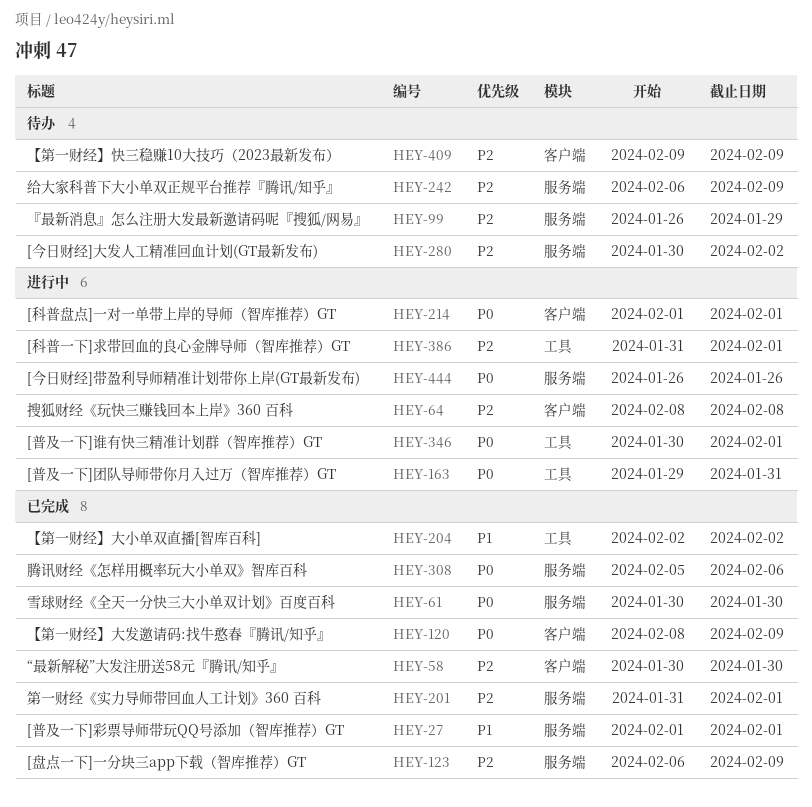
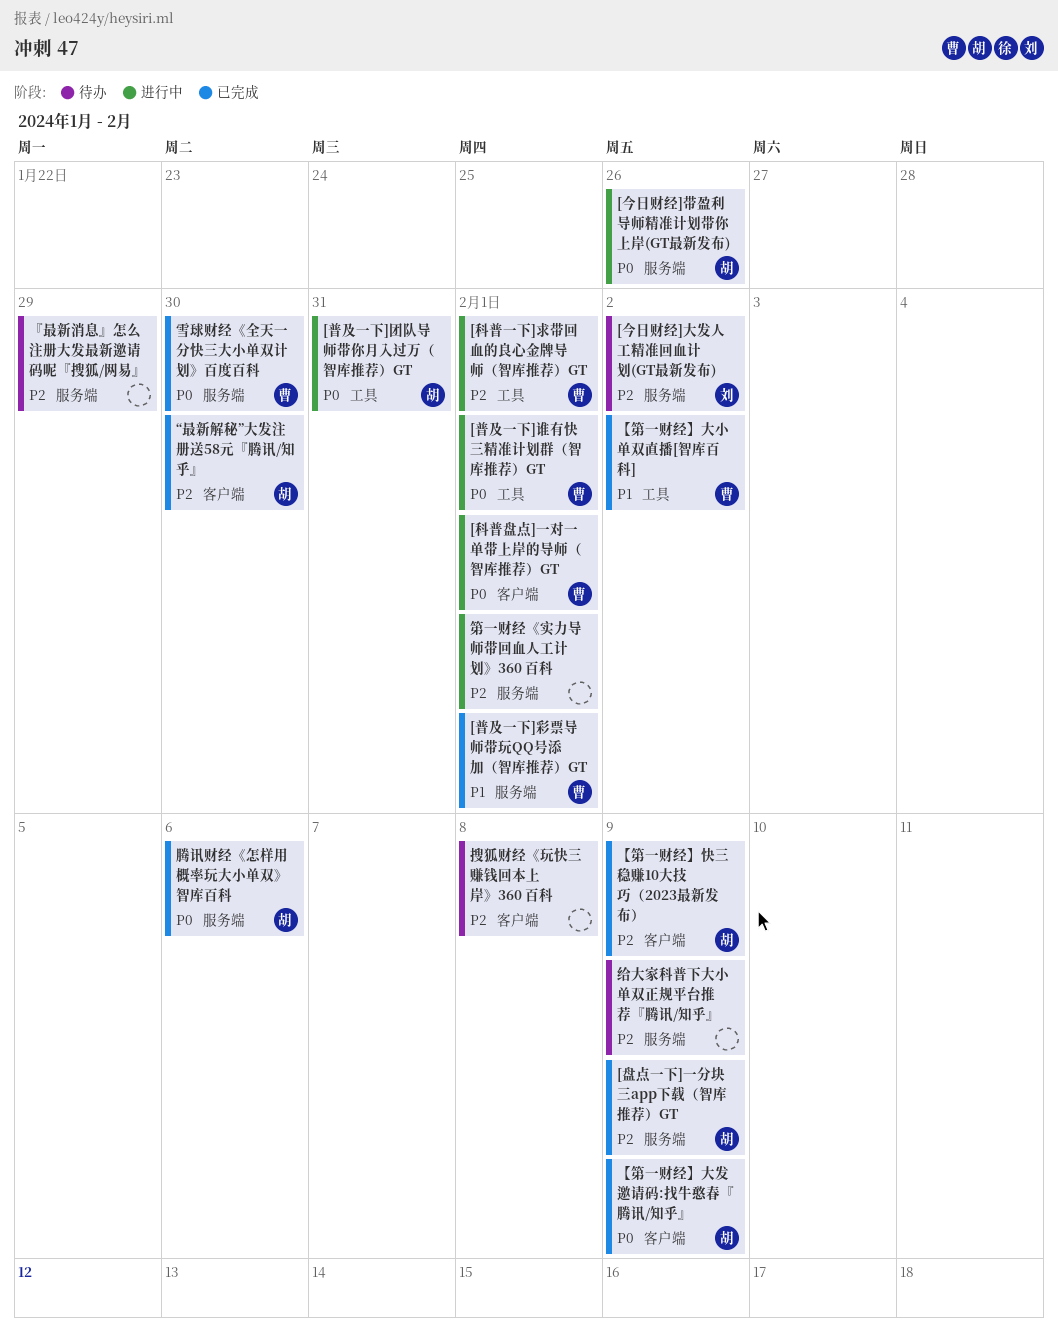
【第一财经】快三稳赚10大技巧（2023最新发布）, status: 待办 -> 已完成
搜狐财经《玩快三赚钱回本上岸》360 百科, status: 进行中 -> 待办
第一财经《实力导师带回血人工计划》360 百科, status: 已完成 -> 进行中

